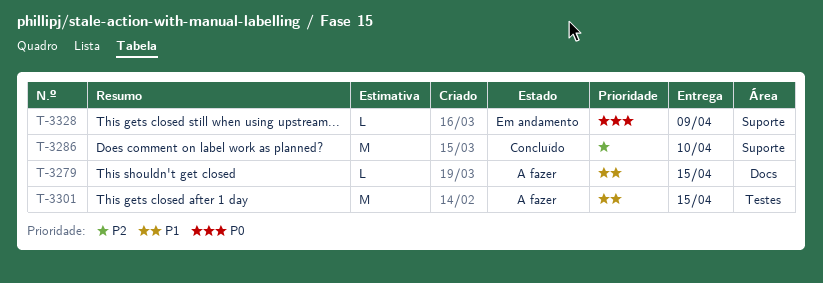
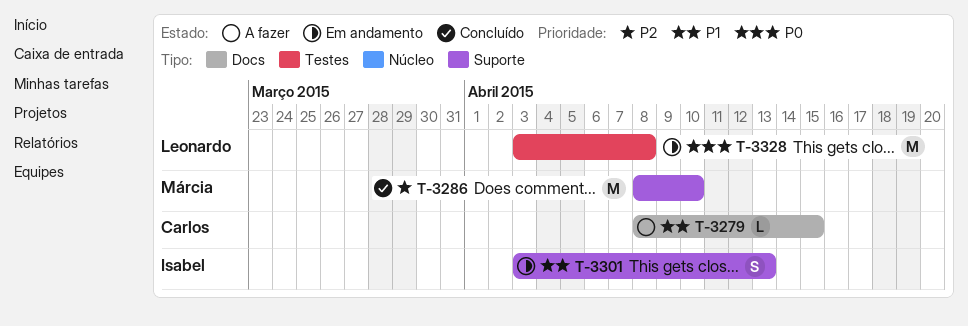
T-3301, status: A fazer -> Em andamento
T-3301, label: Testes -> Suporte
T-3301, estimate: M -> S
T-3301, due: Apr 15 -> Apr 13
T-3328, label: Suporte -> Testes
T-3328, estimate: L -> M
T-3328, due: Apr 9 -> Apr 8

